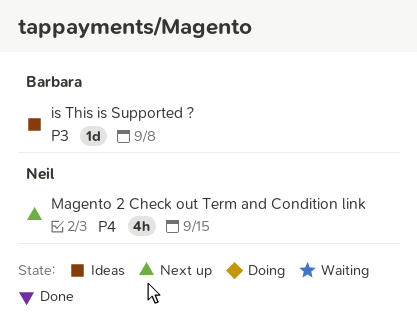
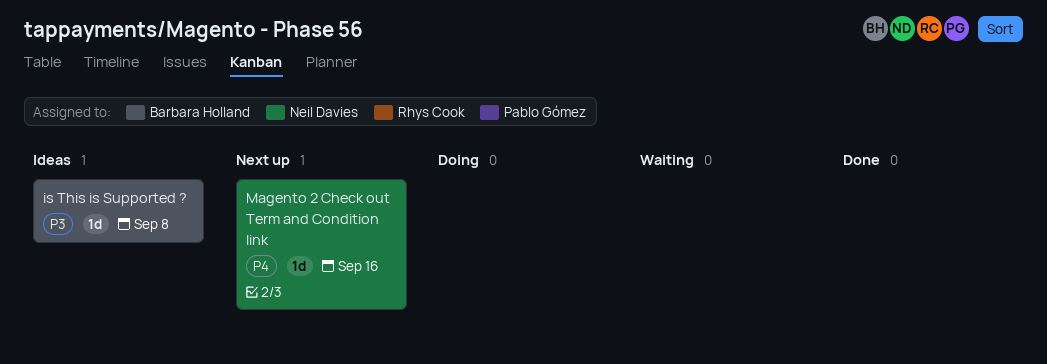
Magento 2 Check out Term and Condition link, estimate: 4h -> 1d
Magento 2 Check out Term and Condition link, due: Sep 15 -> Sep 16

